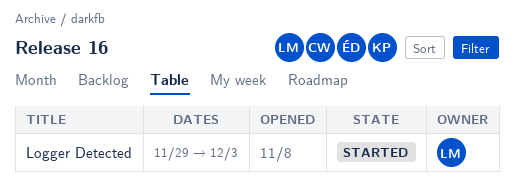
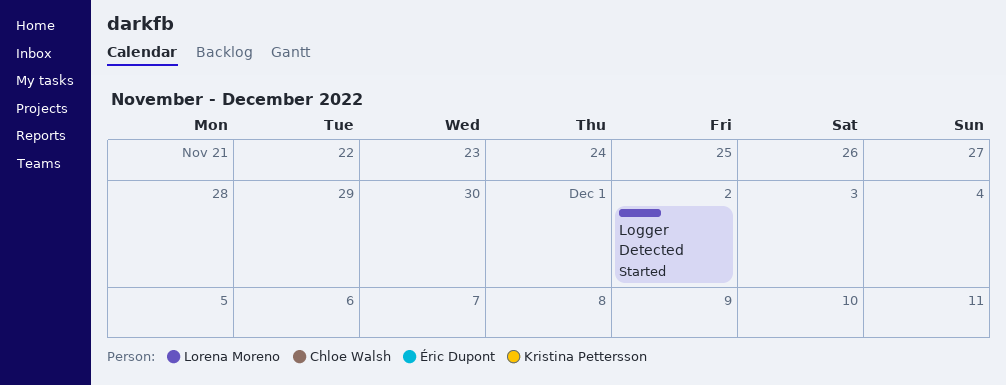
Logger Detected, due: Dec 3 -> Dec 2

